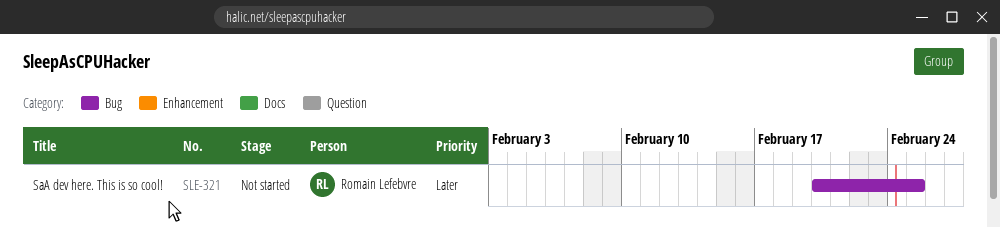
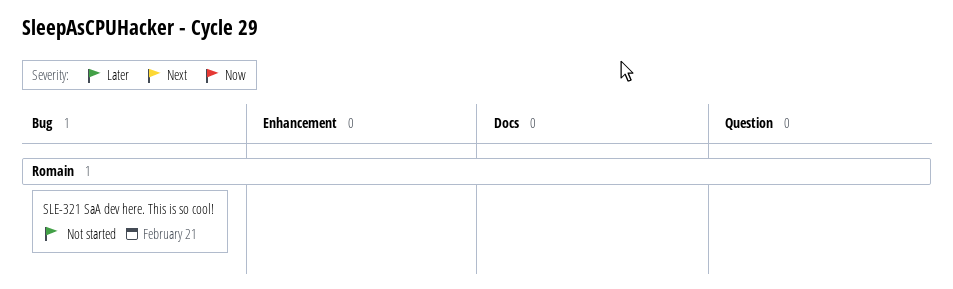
SLE-321, due: Feb 25 -> Feb 21

